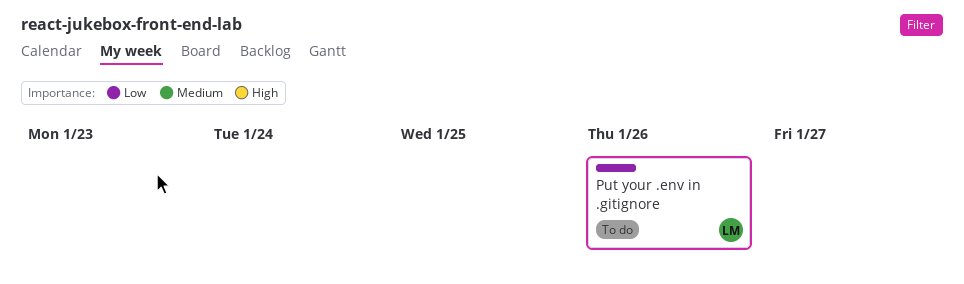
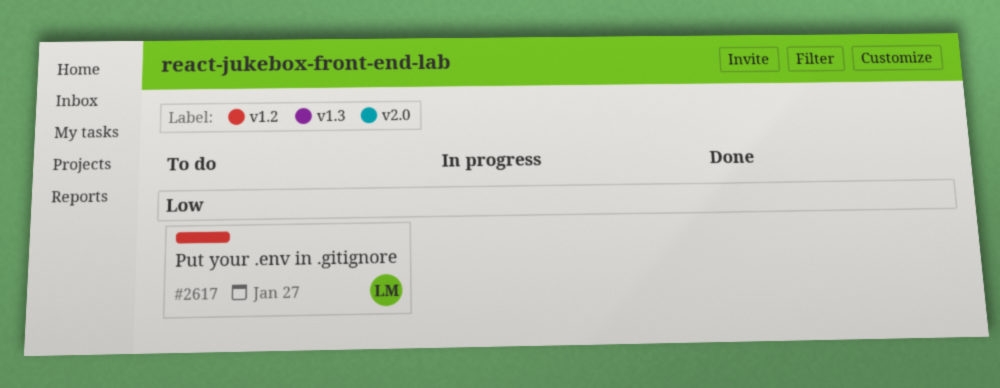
Put your .env in .gitignore, due: Jan 26 -> Jan 27

